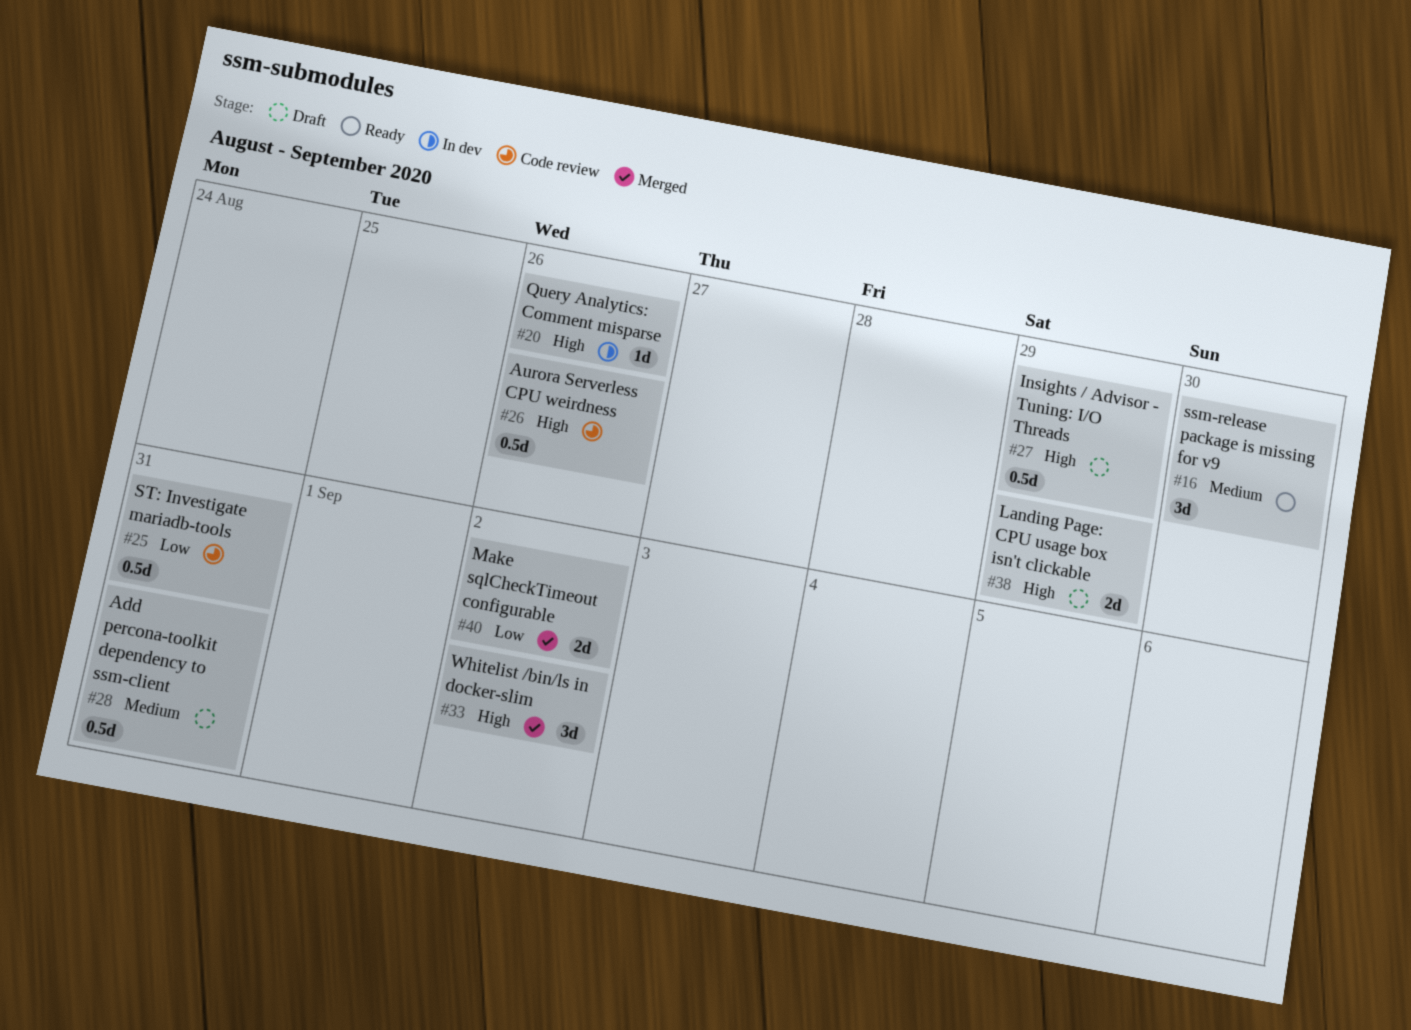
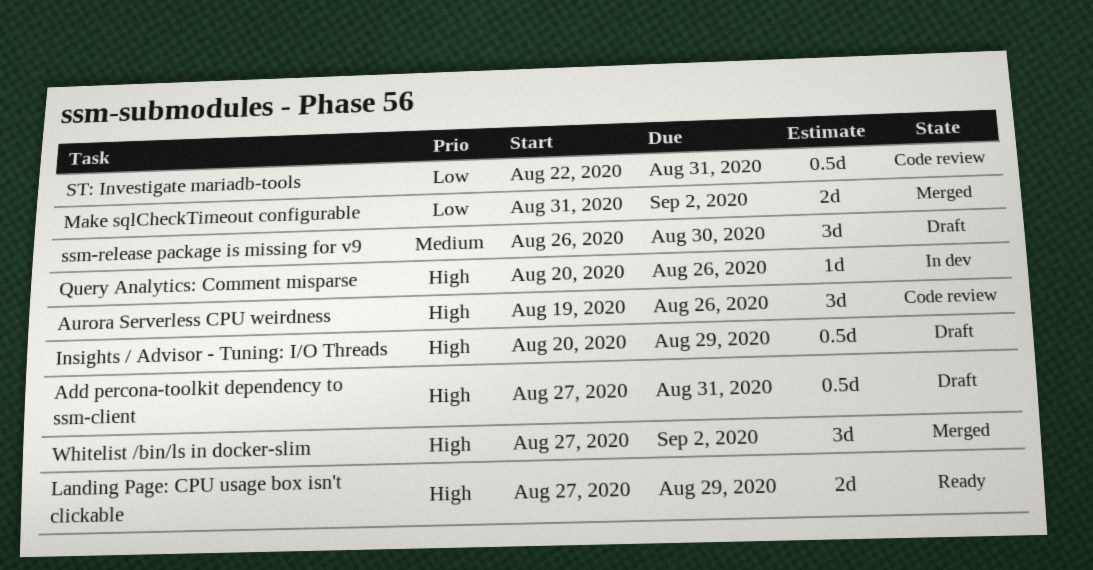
Add percona-toolkit dependency to ssm-client, priority: Medium -> High
Aurora Serverless CPU weirdness, estimate: 0.5d -> 3d
Landing Page: CPU usage box isn't clickable, status: Draft -> Ready
ssm-release package is missing for v9, status: Ready -> Draft

